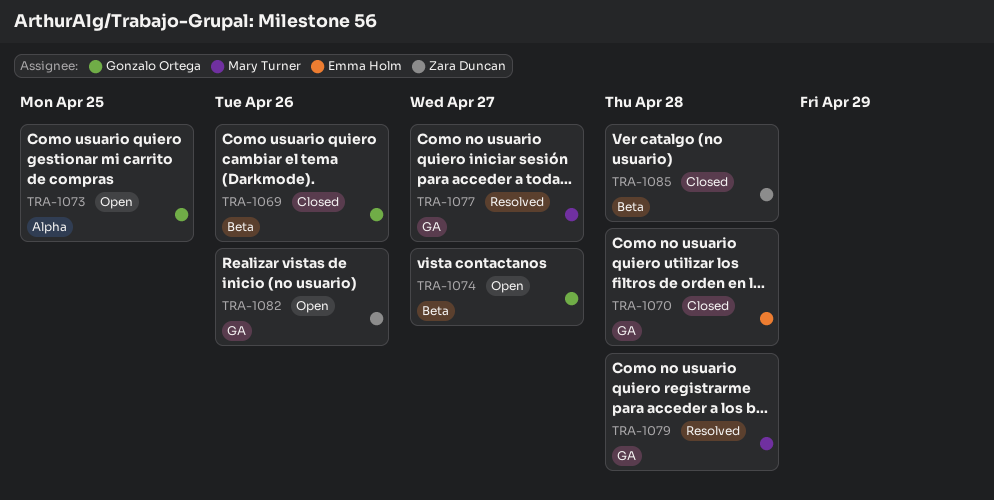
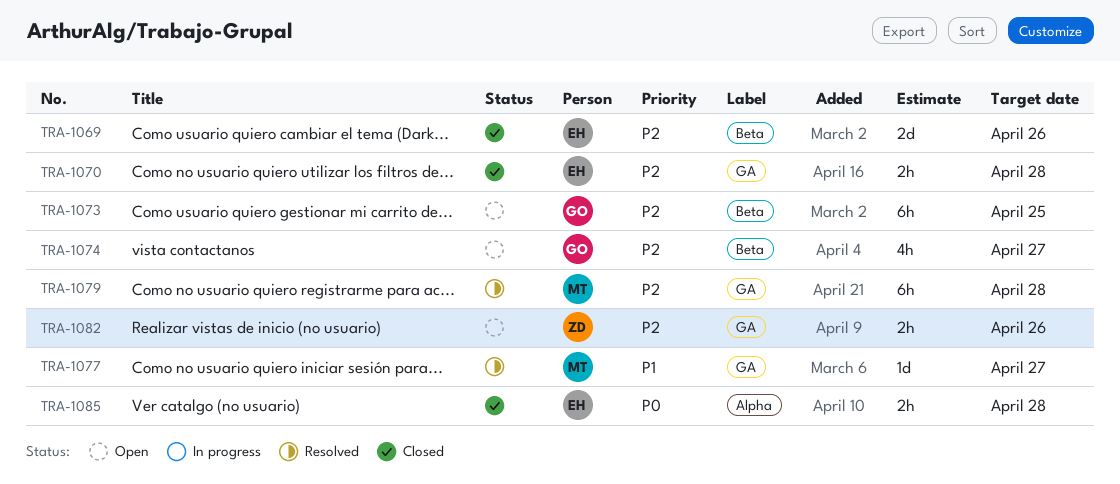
TRA-1069, owner: Gonzalo Ortega -> Emma Holm
TRA-1073, label: Alpha -> Beta
TRA-1085, owner: Zara Duncan -> Emma Holm
TRA-1085, label: Beta -> Alpha

